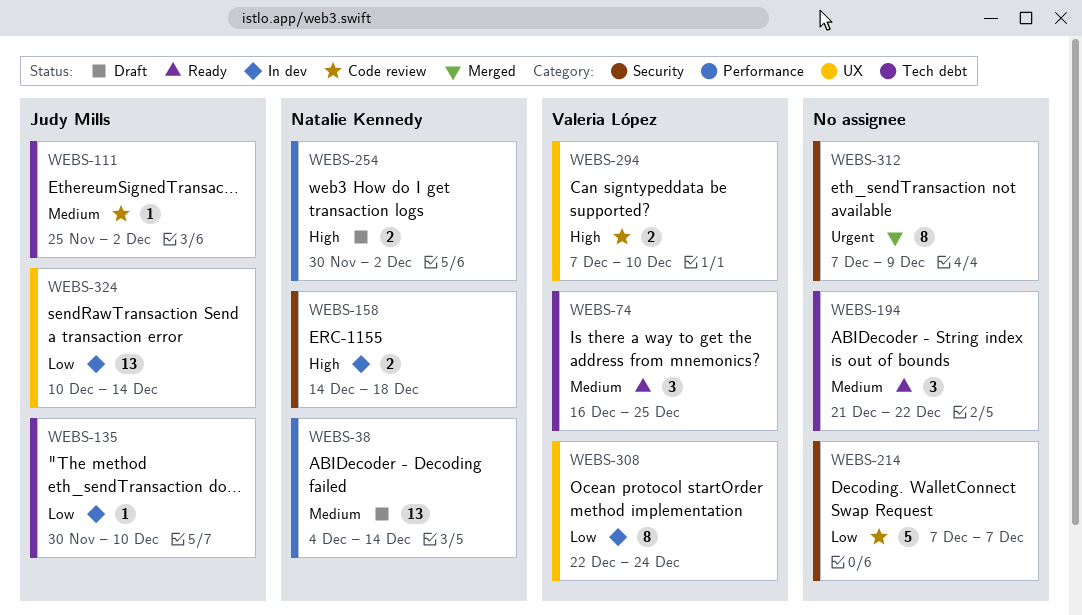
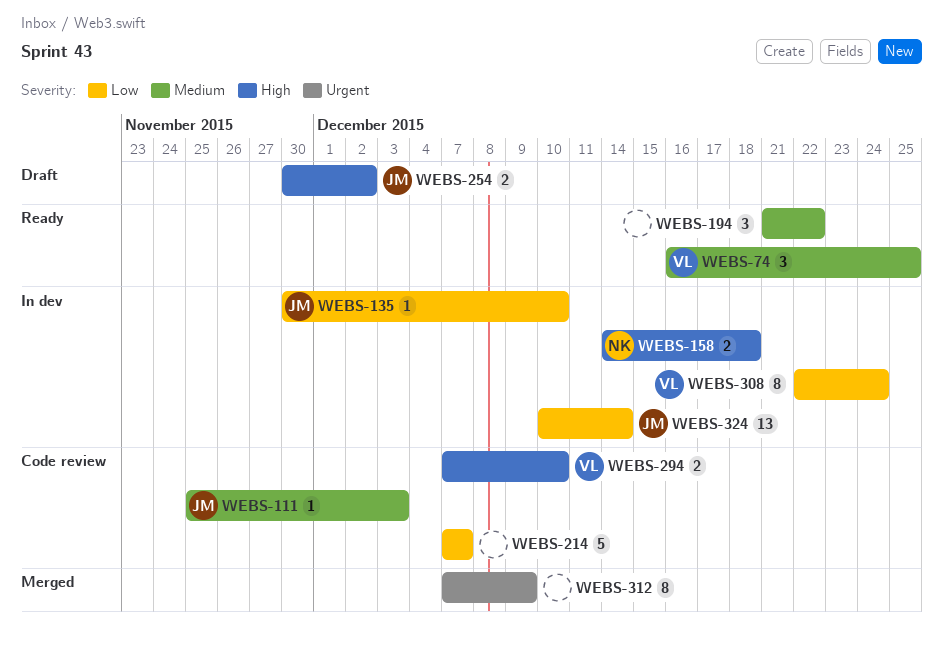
WEBS-38: present -> none
WEBS-111, due: Dec 2 -> Dec 3
WEBS-254, owner: Natalie Kennedy -> Judy Mills

